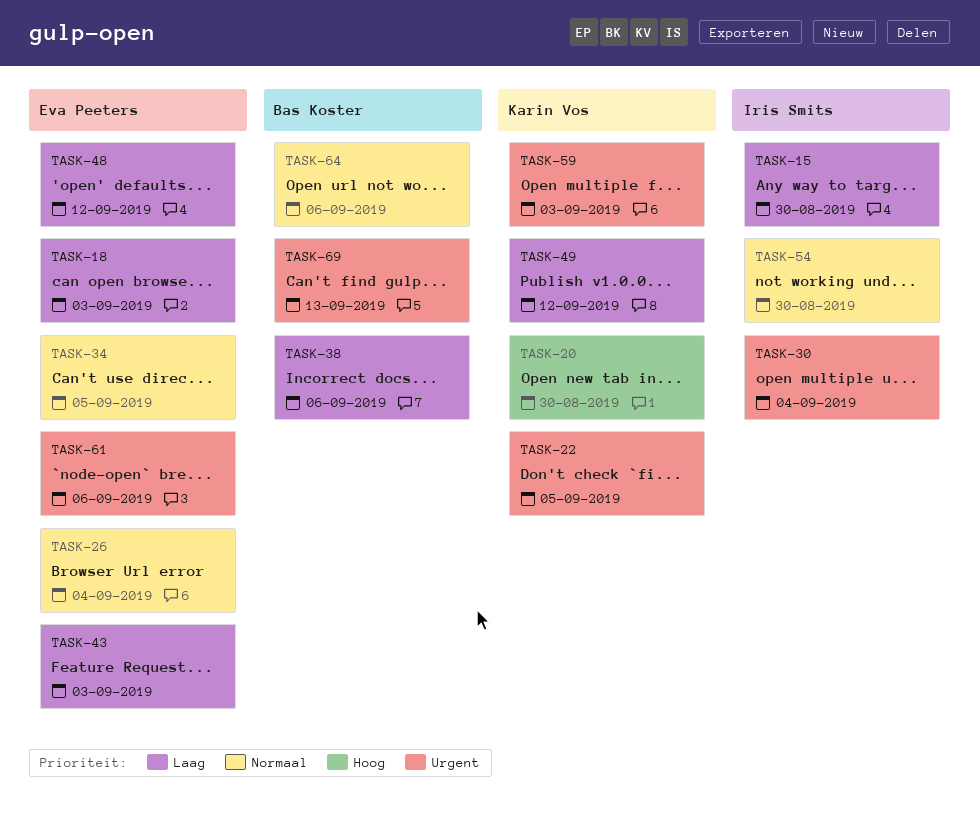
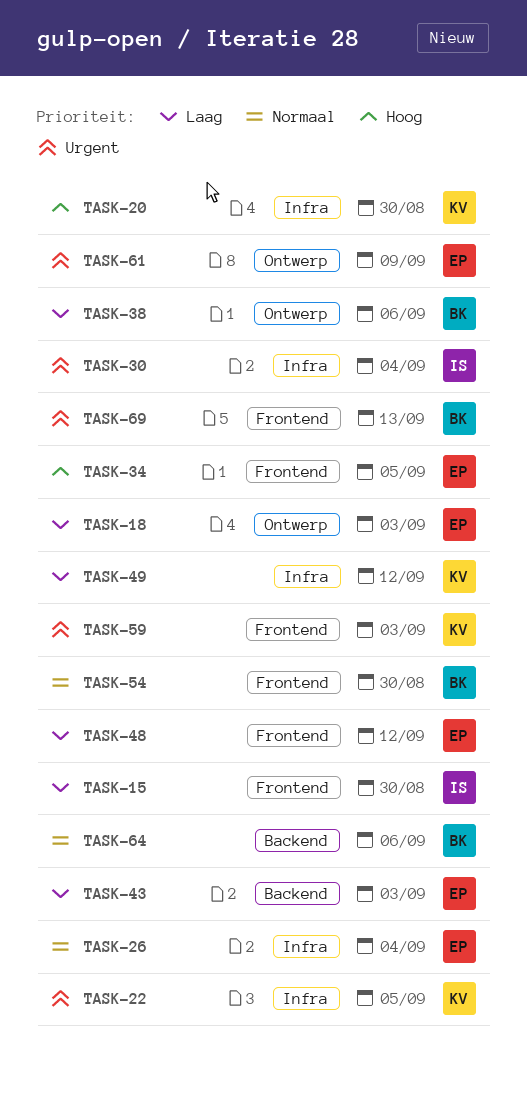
TASK-34, priority: Normaal -> Hoog
TASK-54, owner: Iris Smits -> Bas Koster
TASK-61, due: Sep 6 -> Sep 9

